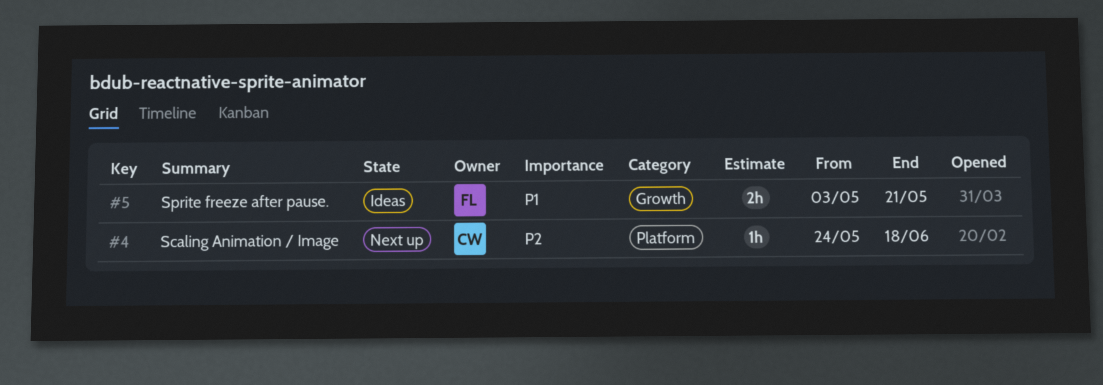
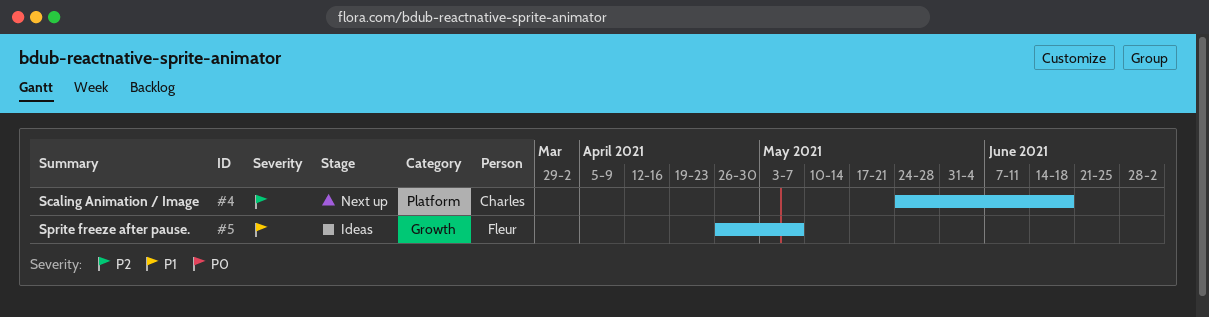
#5, start: May 3 -> Apr 26
#5, due: May 21 -> May 7

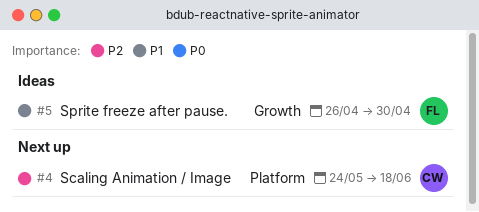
#5, due: May 7 -> Apr 30

